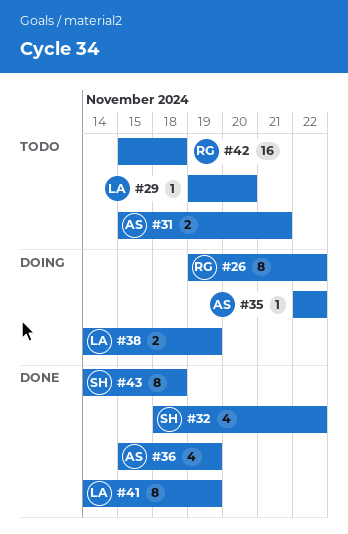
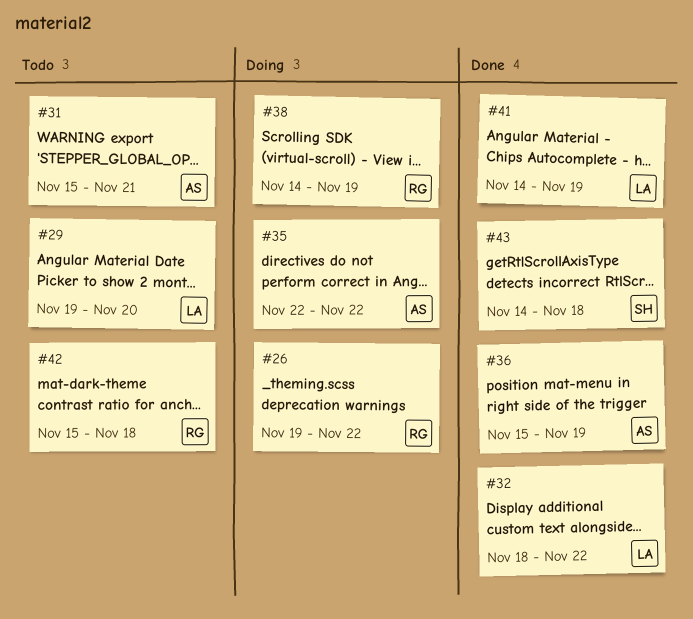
#32, owner: SH -> LA
#38, owner: LA -> RG

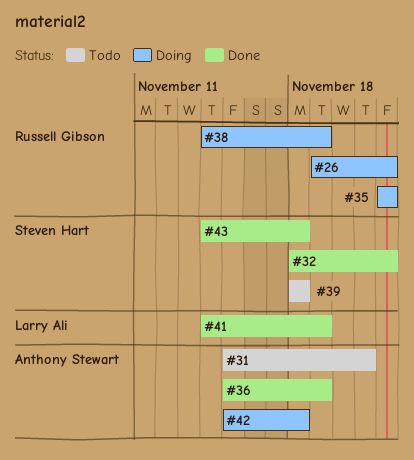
#29: present -> none
#32, owner: Larry Ali -> Steven Hart
#35, owner: Anthony Stewart -> Russell Gibson
#39: none -> present
#42, status: Todo -> Doing
#42, owner: Russell Gibson -> Anthony Stewart

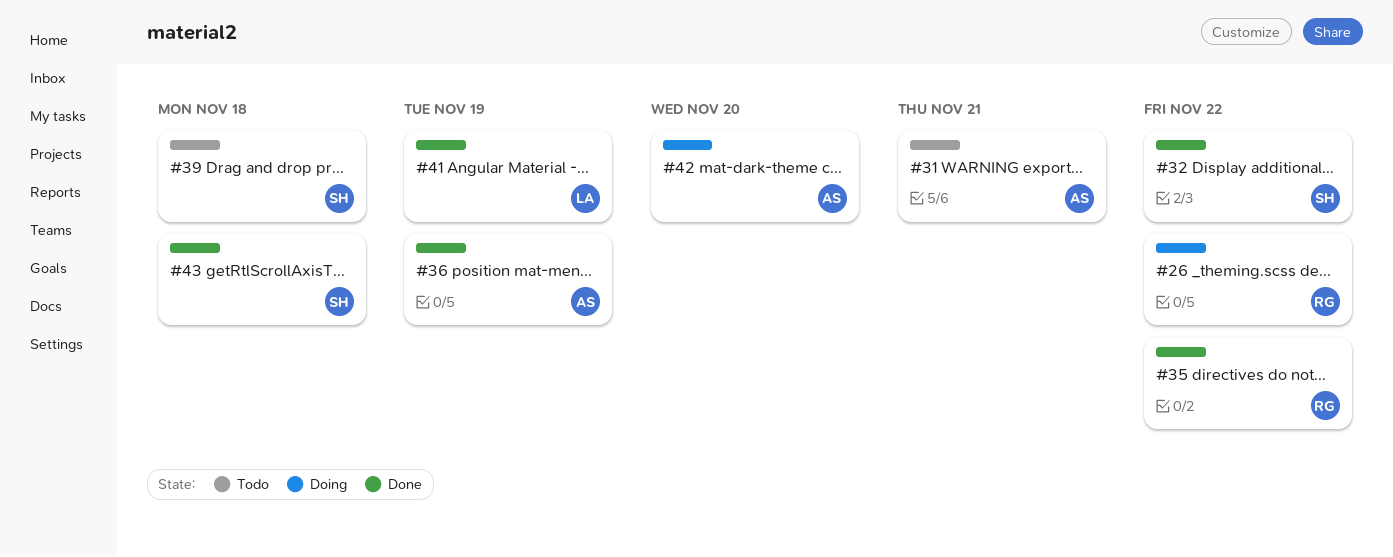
#35, status: Doing -> Done
#38: present -> none
#42, due: Nov 18 -> Nov 20

